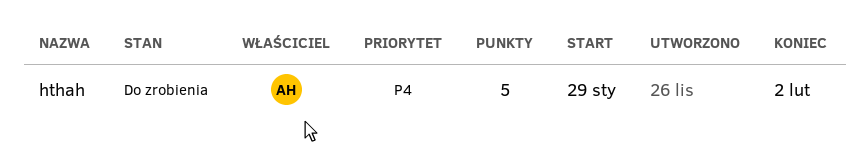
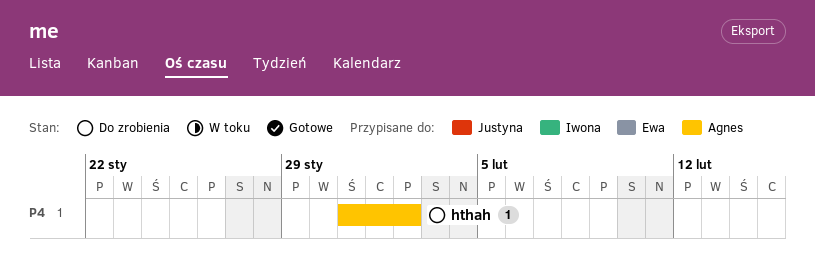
hthah, estimate: 5 -> 1
hthah, start: Jan 29 -> Jan 31

